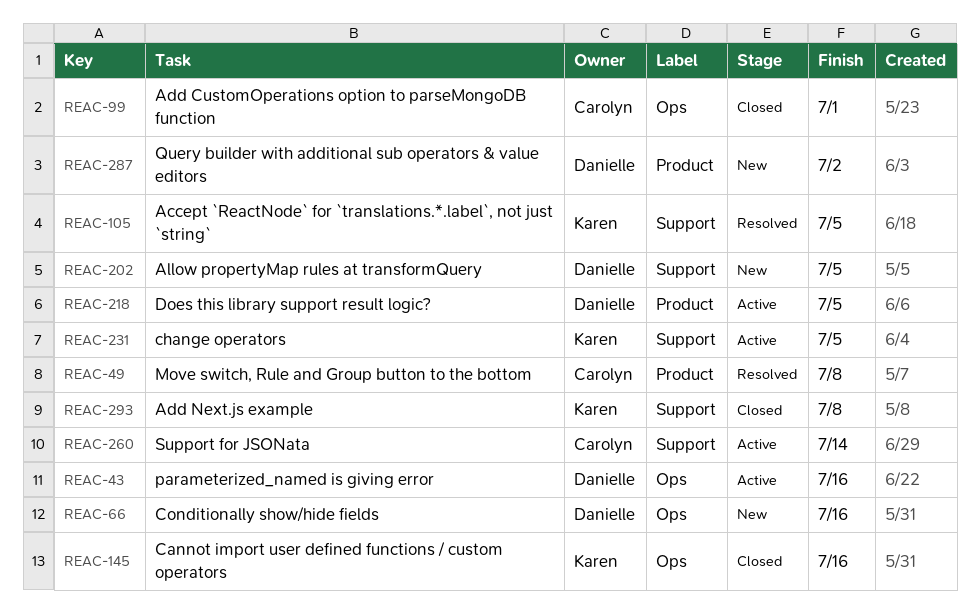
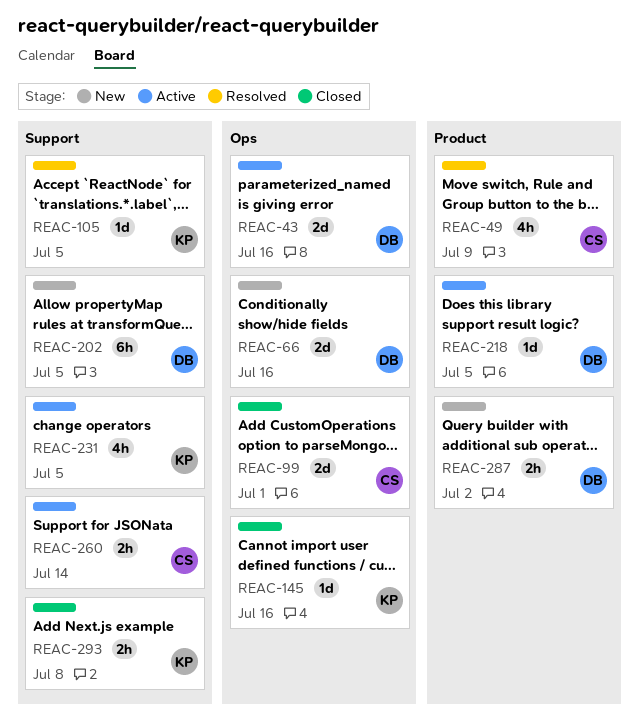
REAC-49, due: Jul 8 -> Jul 9

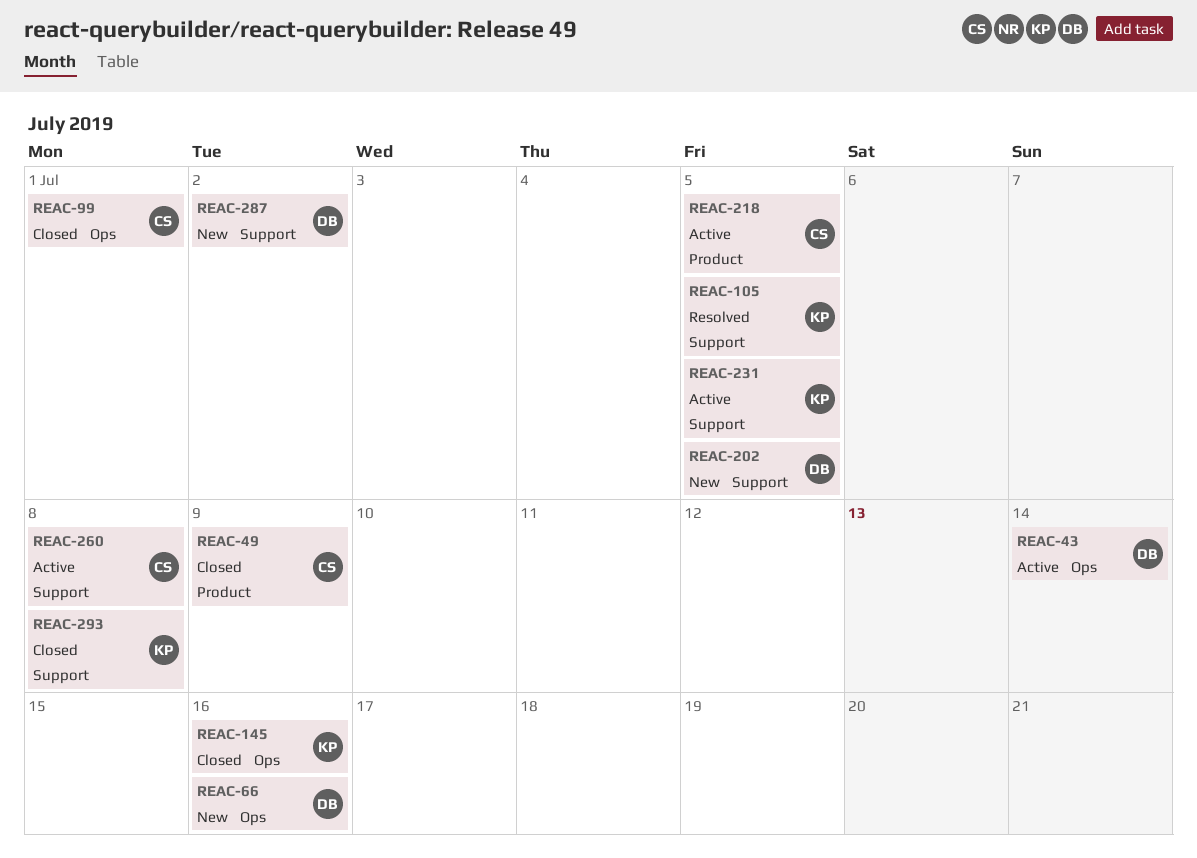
REAC-43, due: Jul 16 -> Jul 14
REAC-49, status: Resolved -> Closed
REAC-218, owner: DB -> CS
REAC-260, due: Jul 14 -> Jul 8
REAC-287, label: Product -> Support

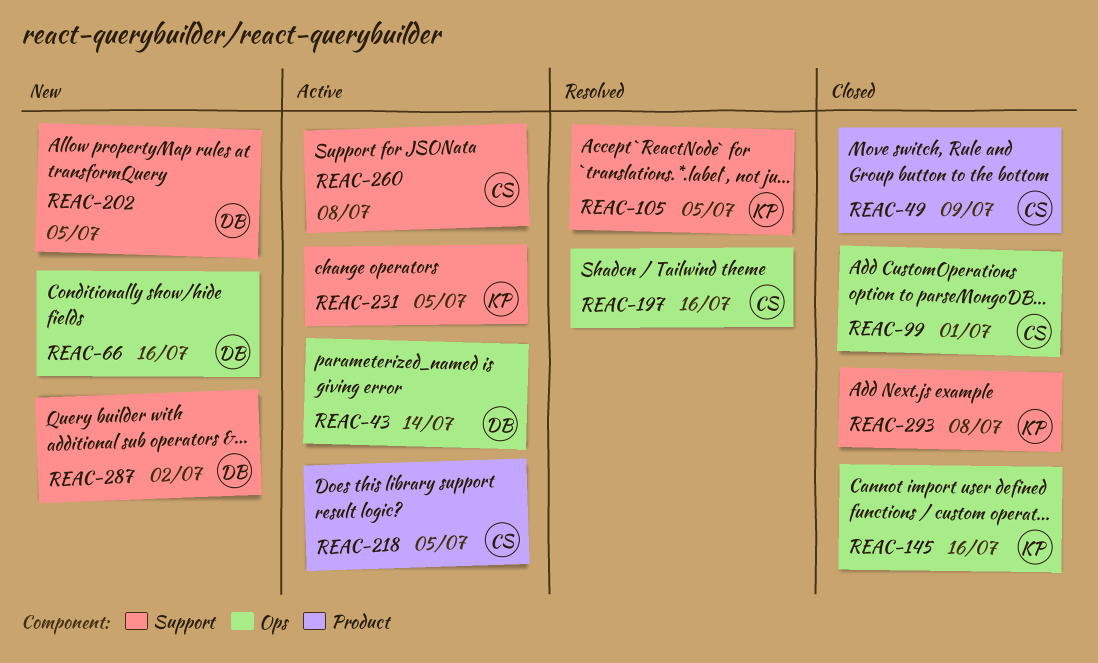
REAC-197: none -> present

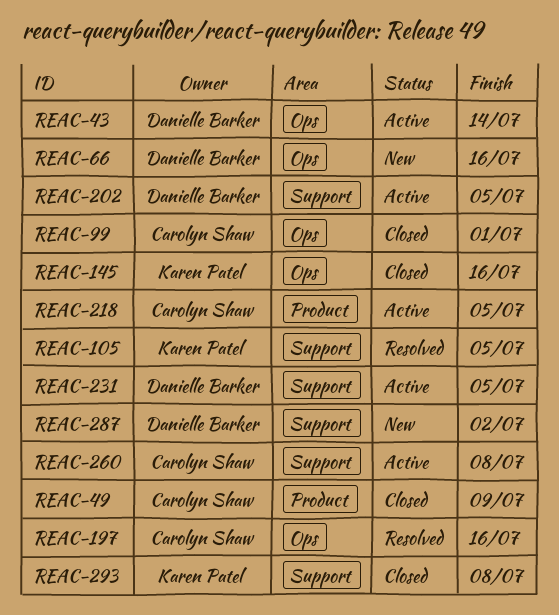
REAC-202, status: New -> Active
REAC-231, owner: Karen Patel -> Danielle Barker

